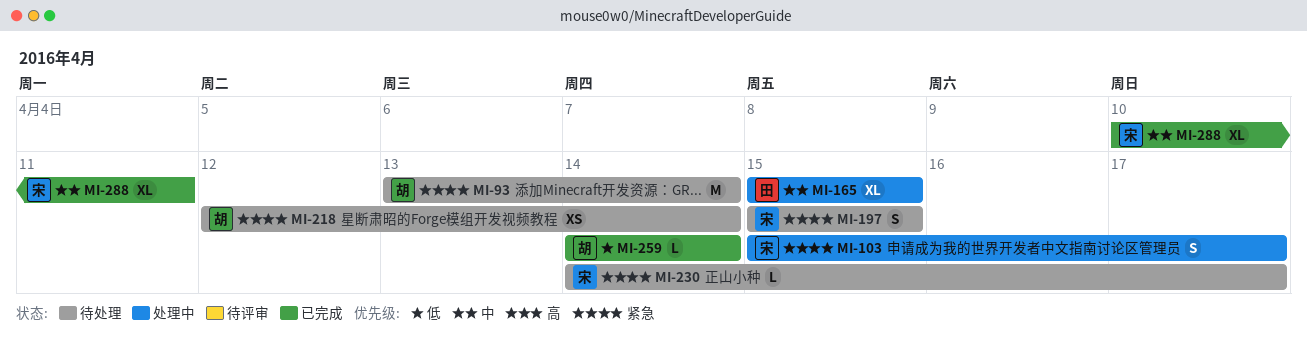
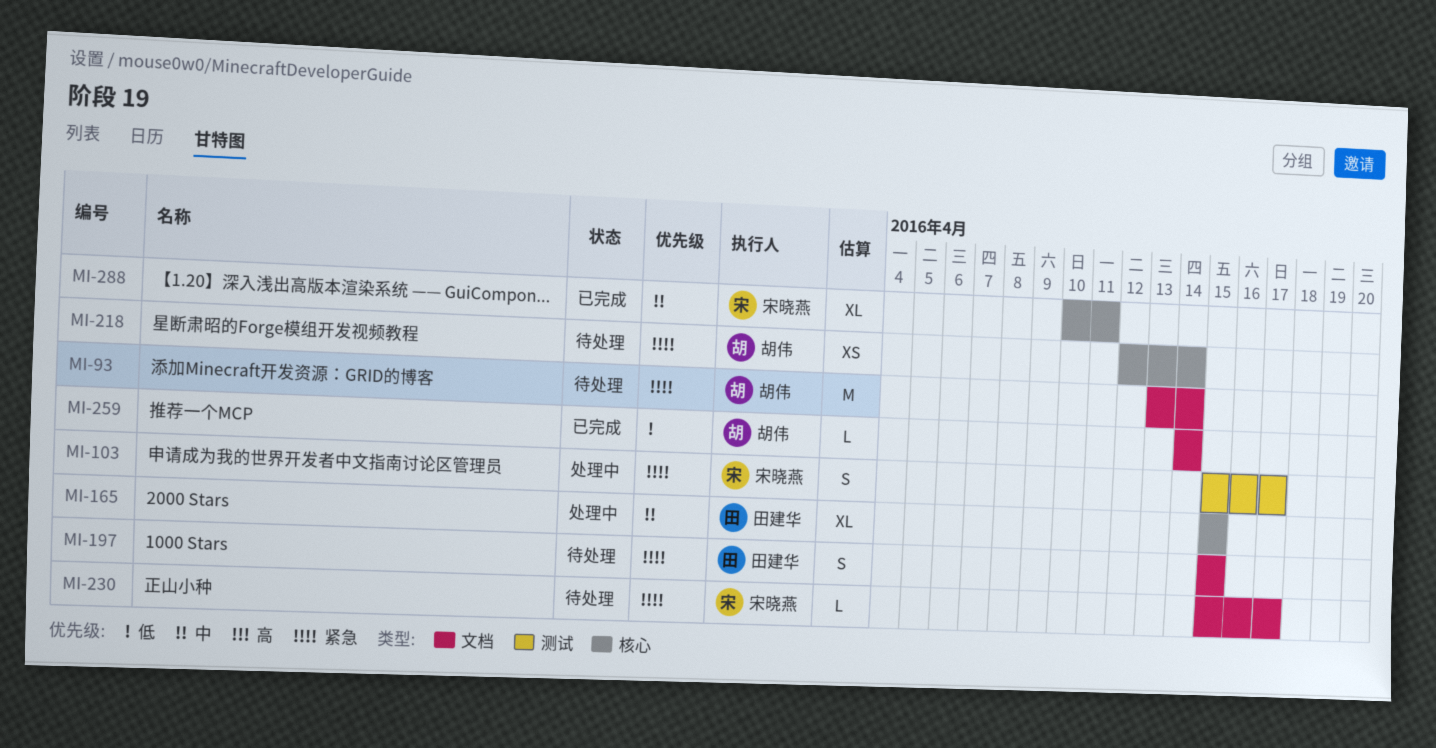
MI-197, owner: 宋晓燕 -> 田建华
MI-230, start: Apr 14 -> Apr 15

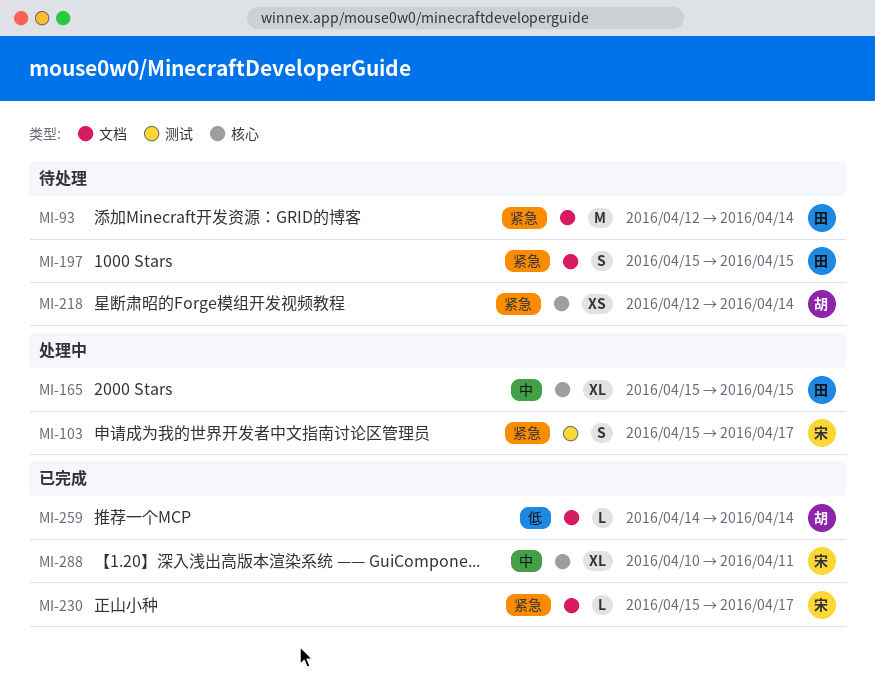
MI-93, owner: 胡伟 -> 田建华
MI-93, start: Apr 13 -> Apr 12
MI-230, status: 待处理 -> 已完成

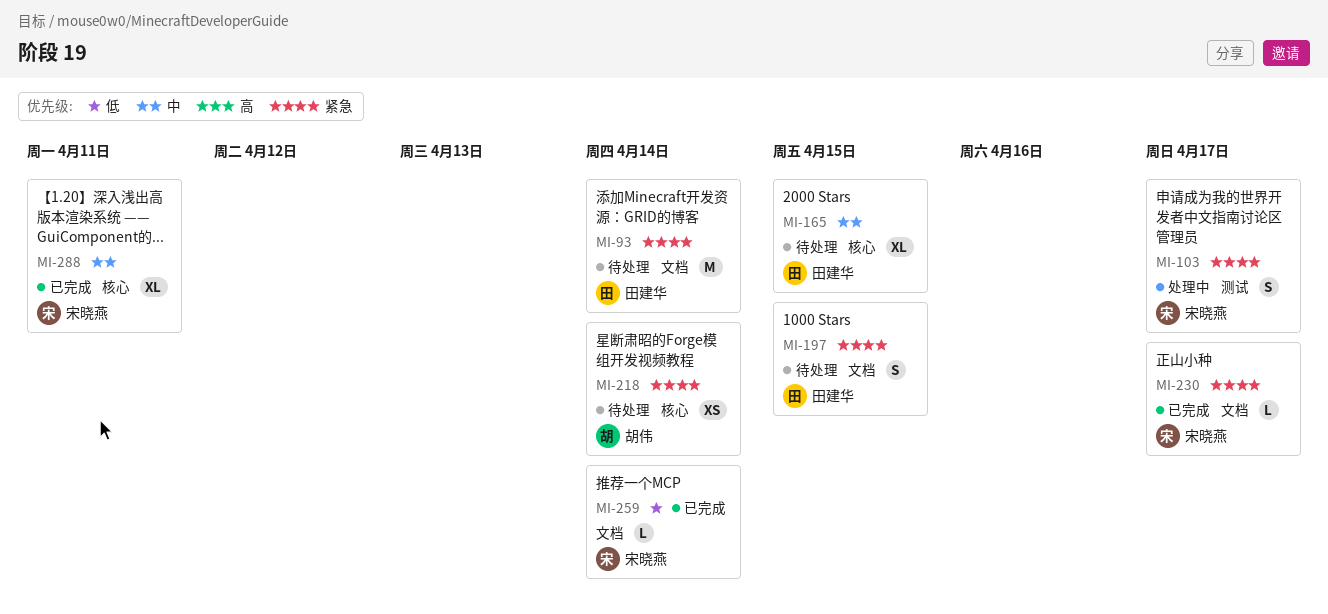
MI-165, status: 处理中 -> 待处理
MI-259, owner: 胡伟 -> 宋晓燕

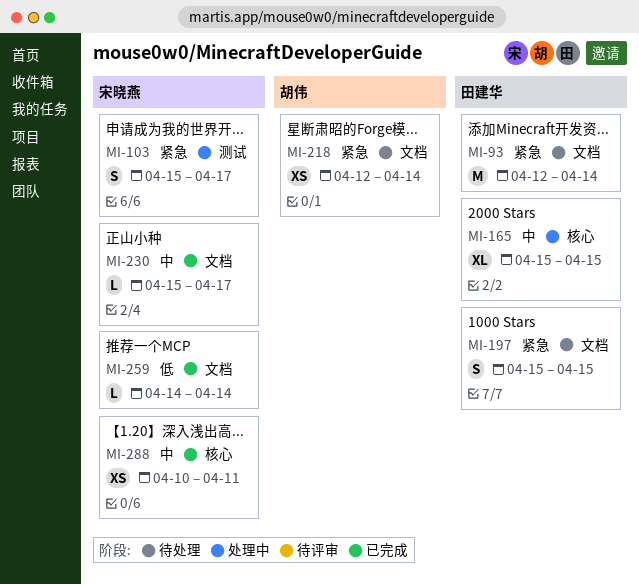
MI-165, status: 待处理 -> 处理中
MI-218, label: 核心 -> 文档
MI-230, priority: 紧急 -> 中
MI-288, estimate: XL -> XS

